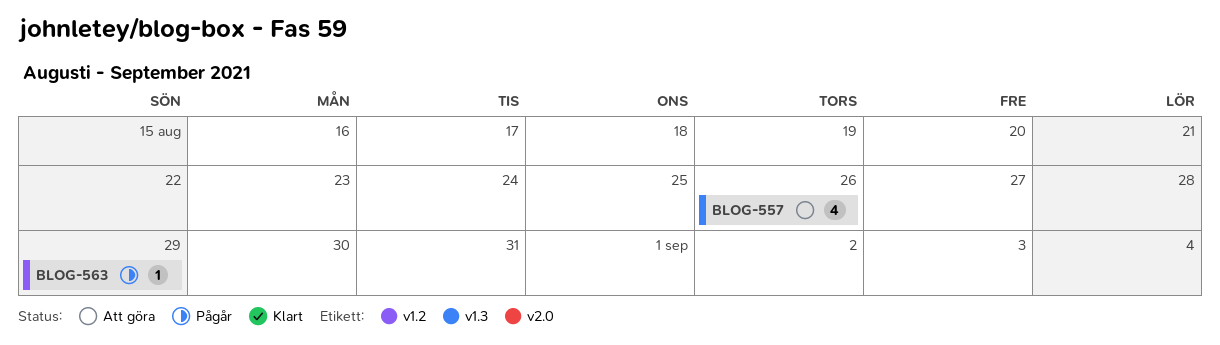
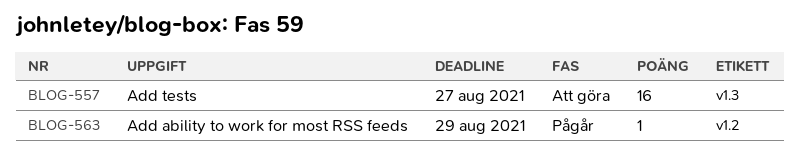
BLOG-557, estimate: 4 -> 16
BLOG-557, due: Aug 26 -> Aug 27

